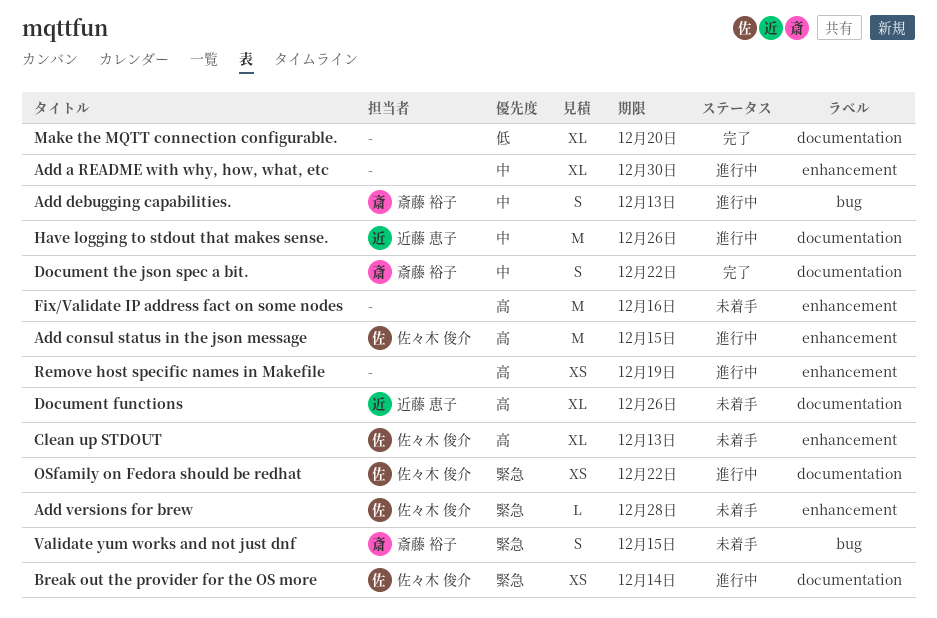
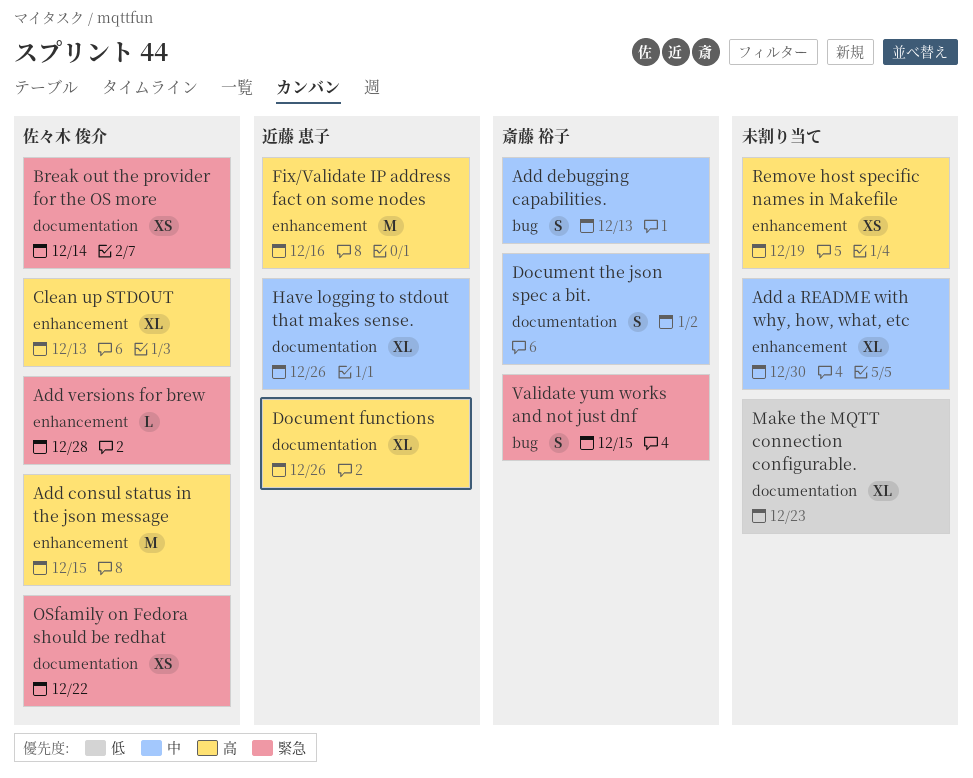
Document the json spec a bit., due: Dec 22 -> Jan 2
Fix/Validate IP address fact on some nodes, owner: none -> 近藤 恵子
Have logging to stdout that makes sense., estimate: M -> XL
Make the MQTT connection configurable., due: Dec 20 -> Dec 23

